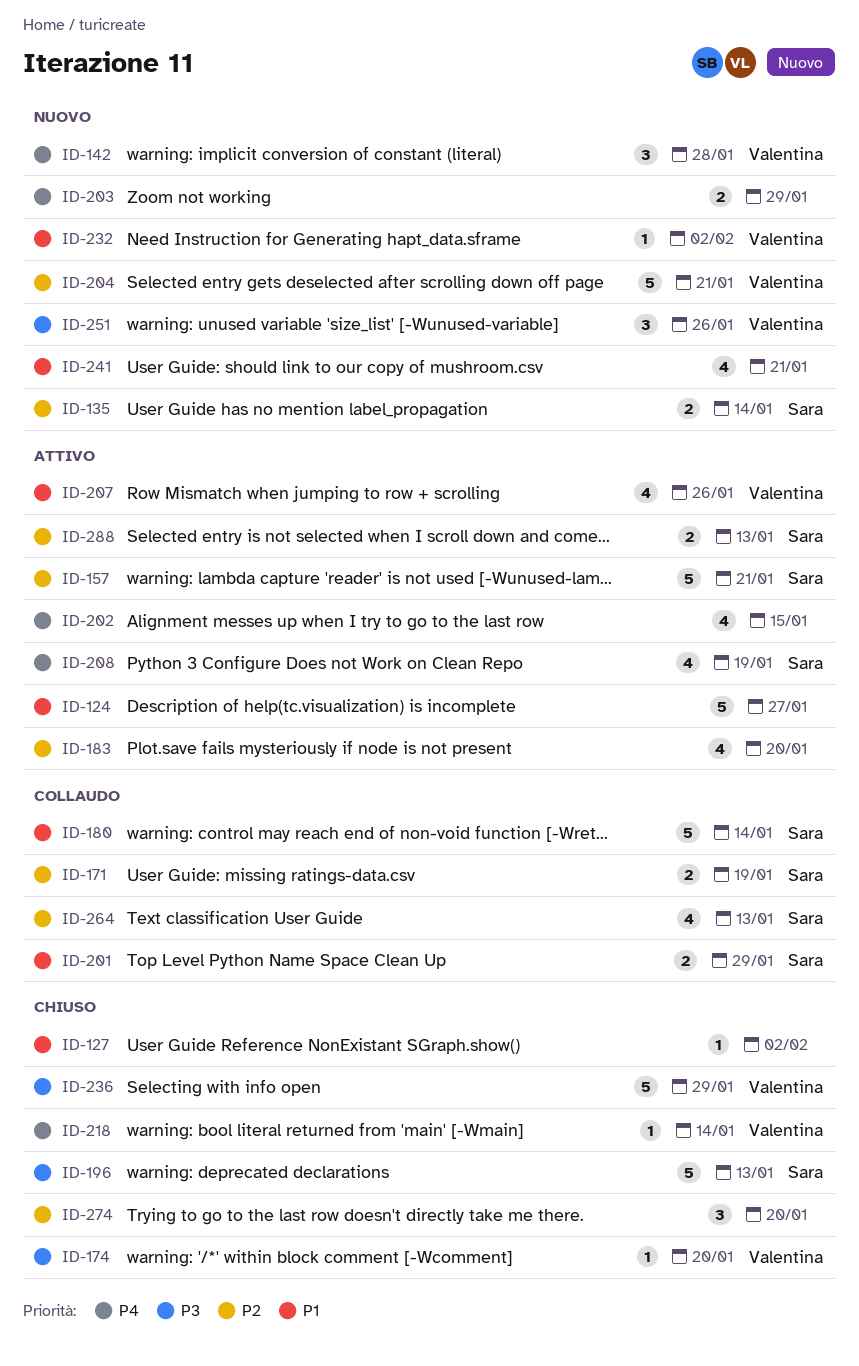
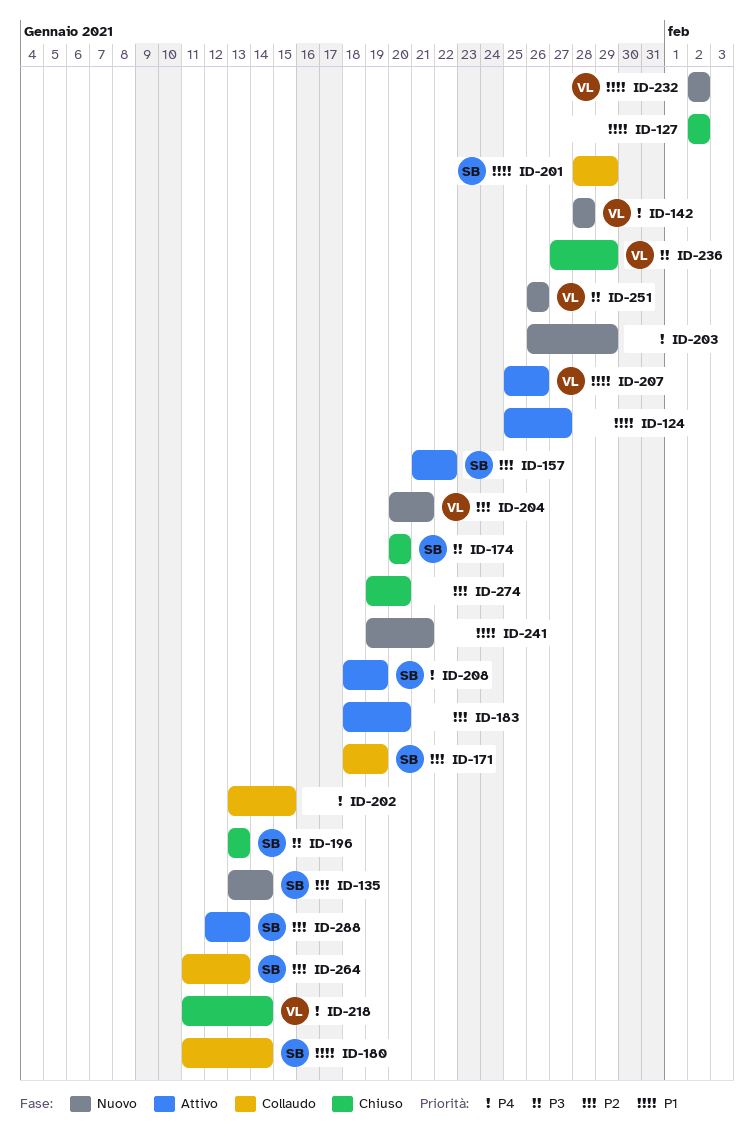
ID-157, due: Jan 21 -> Jan 22
ID-174, owner: Valentina -> Sara
ID-202, status: Attivo -> Collaudo

